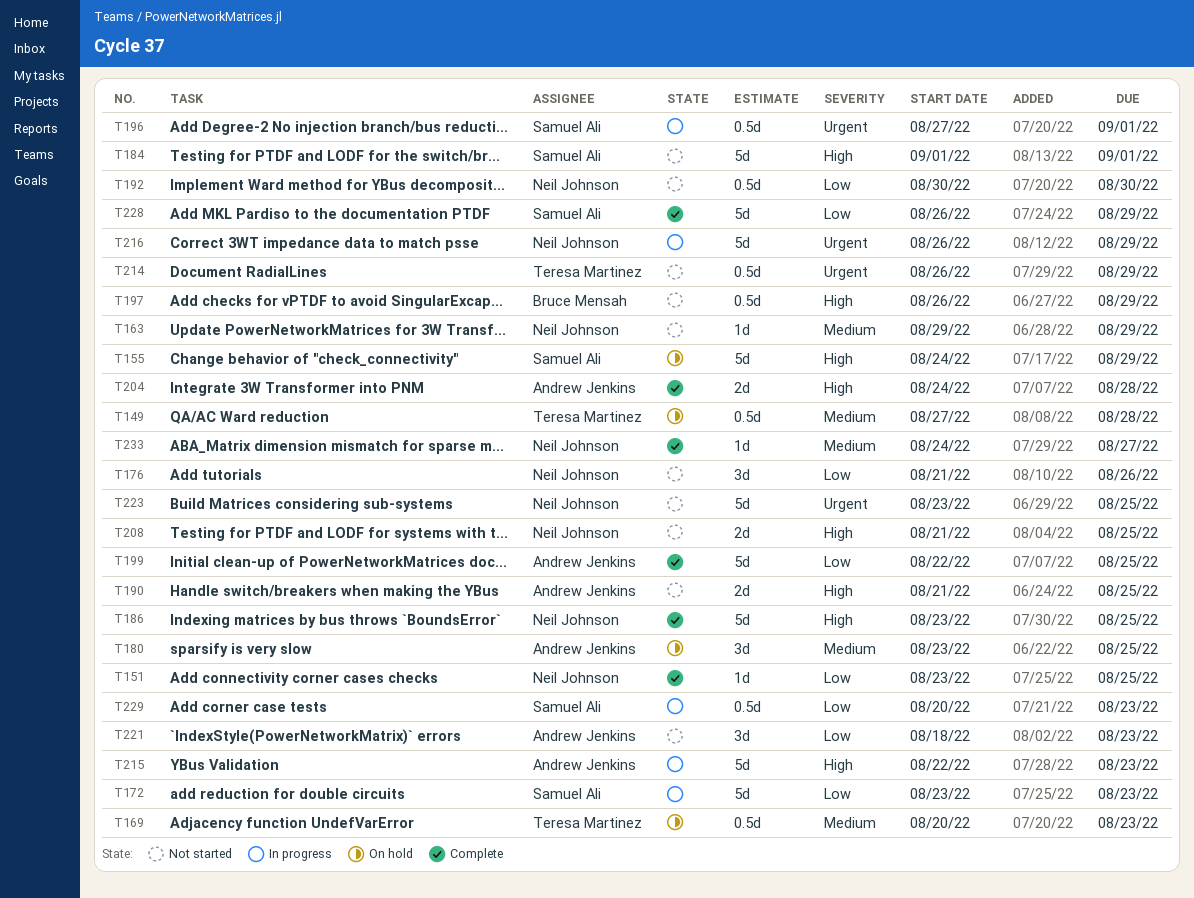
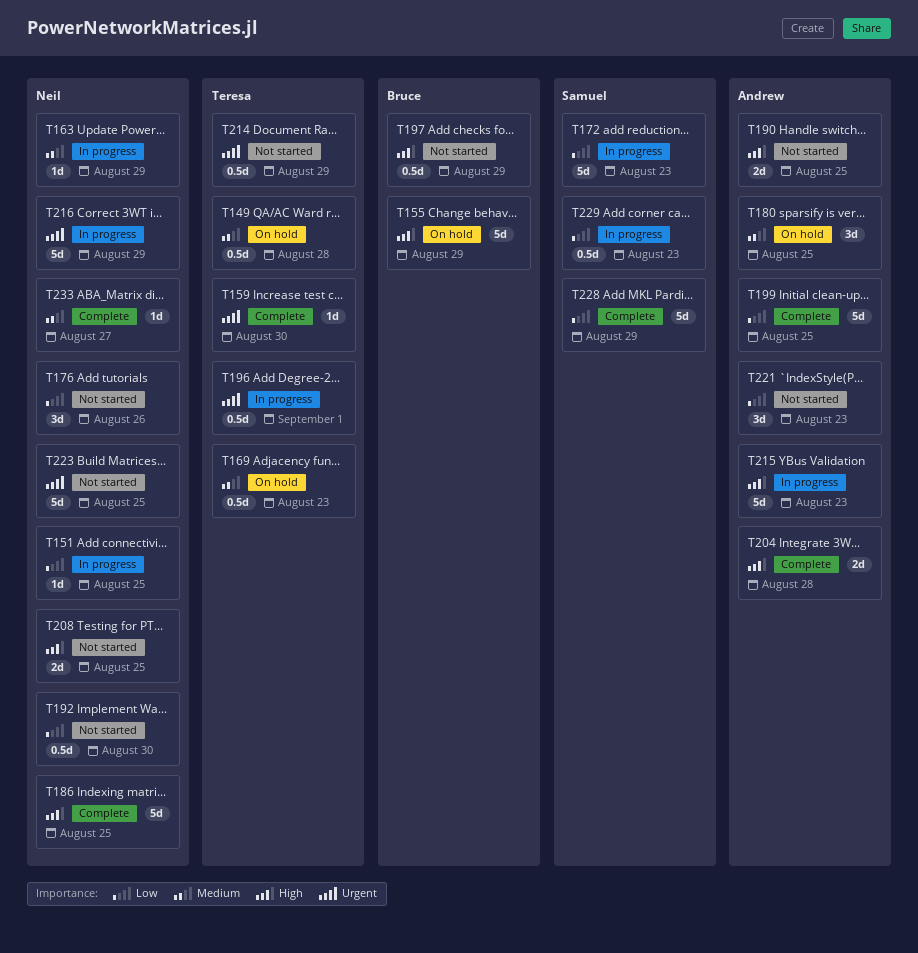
T151, status: Complete -> In progress
T155, owner: Samuel Ali -> Bruce Mensah
T159: none -> present
T163, status: Not started -> In progress
T184: present -> none
T196, owner: Samuel Ali -> Teresa Martinez

